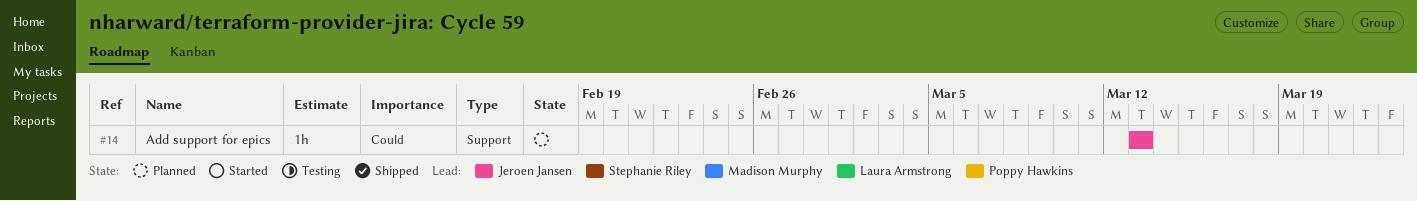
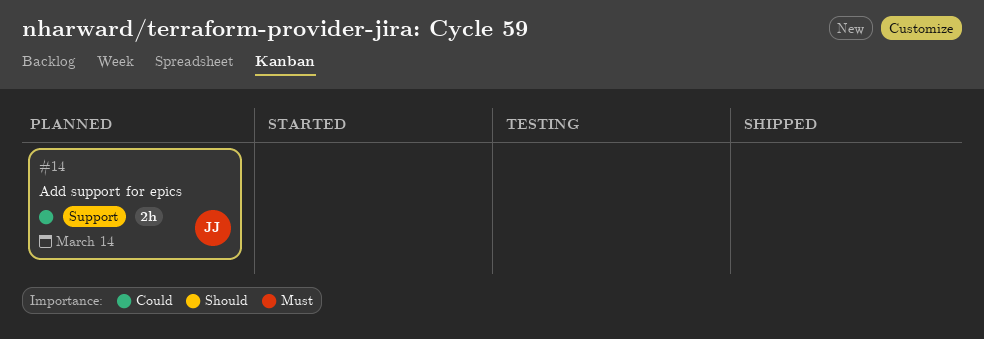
#14, estimate: 1h -> 2h
#14, due: Mar 13 -> Mar 14

